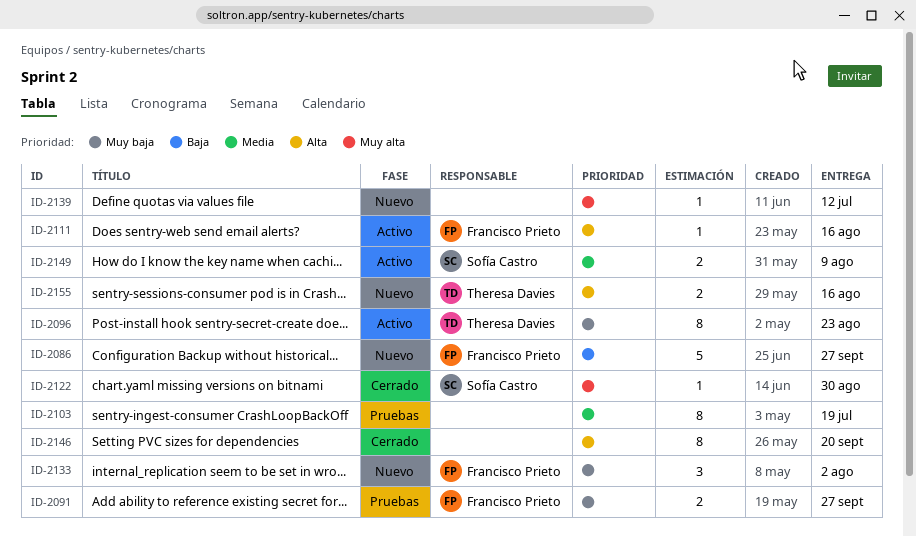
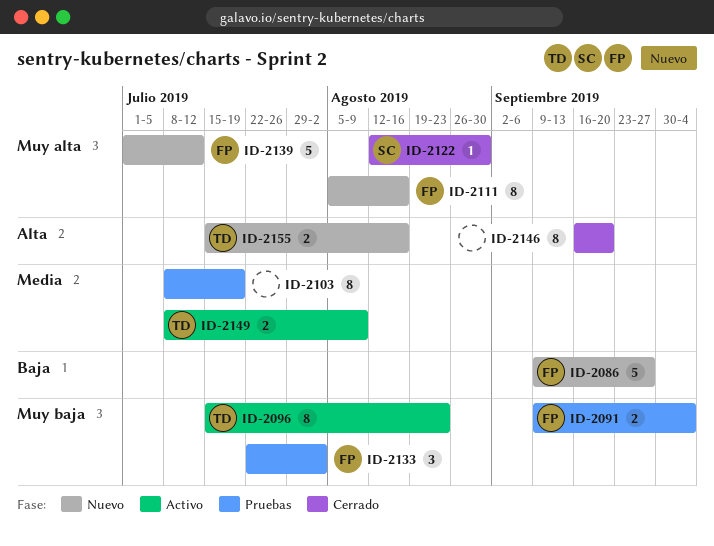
ID-2091, due: Sep 27 -> Oct 4
ID-2111, status: Activo -> Nuevo
ID-2111, priority: Alta -> Muy alta
ID-2111, estimate: 1 -> 8
ID-2133, status: Nuevo -> Pruebas
ID-2139, owner: none -> Francisco Prieto
ID-2139, estimate: 1 -> 5
ID-2149, owner: Sofía Castro -> Theresa Davies

